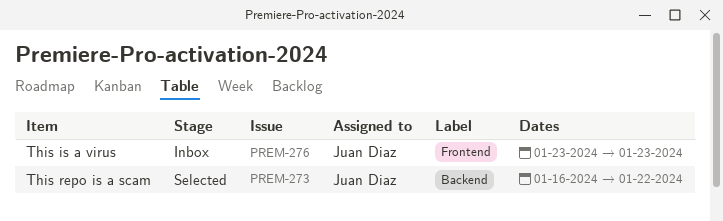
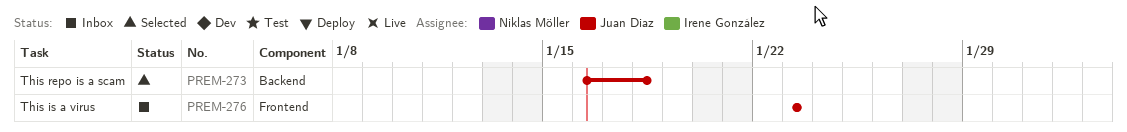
PREM-273, due: Jan 22 -> Jan 18

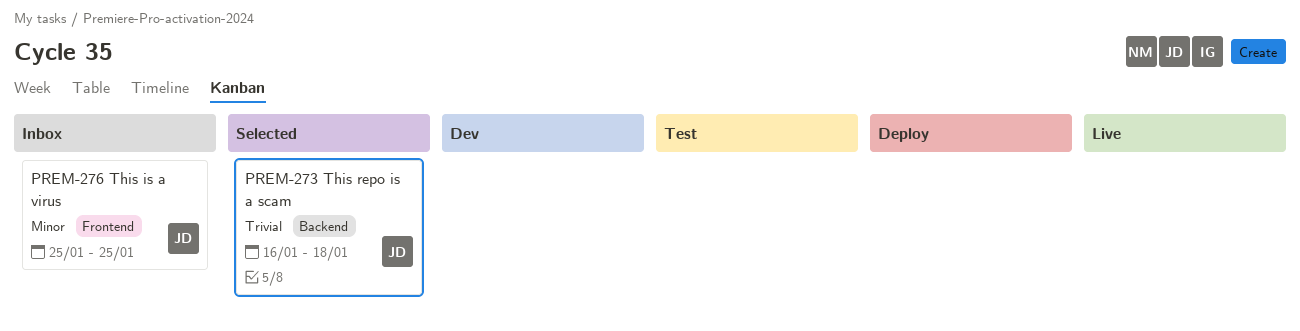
PREM-276, start: Jan 23 -> Jan 25
PREM-276, due: Jan 23 -> Jan 25

